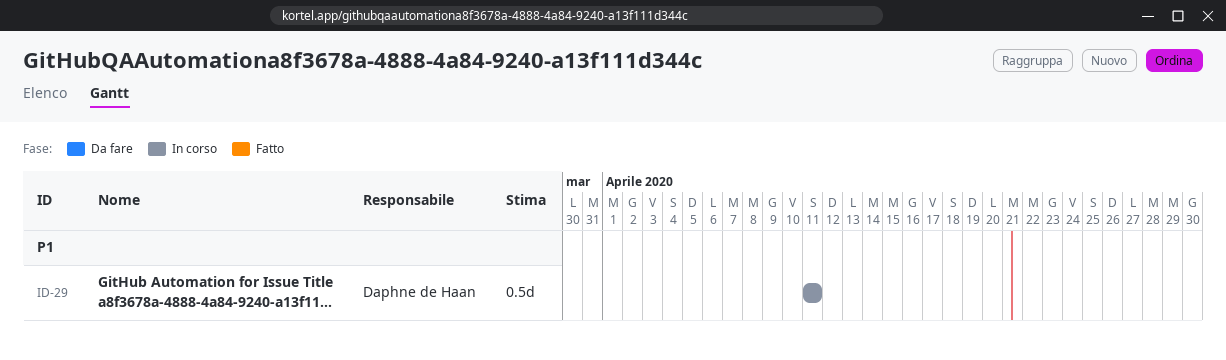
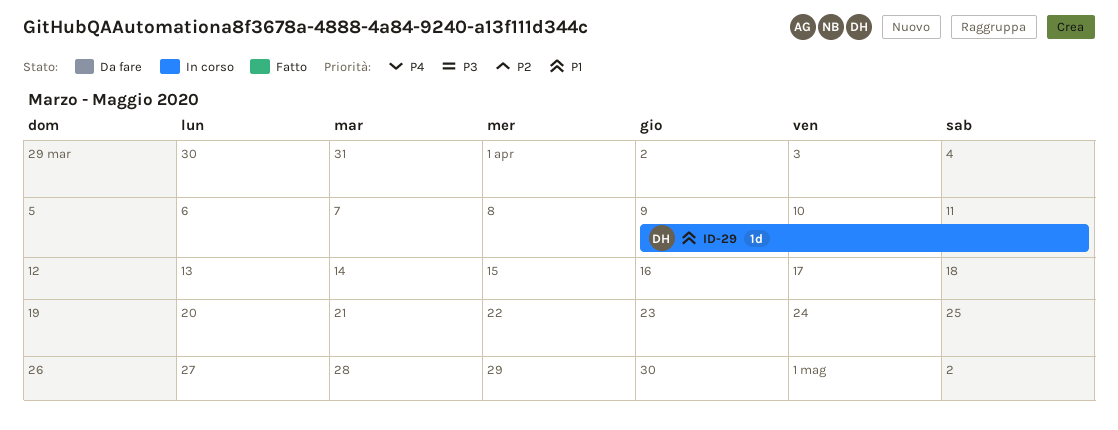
ID-29, estimate: 0.5d -> 1d
ID-29, start: Apr 11 -> Apr 9

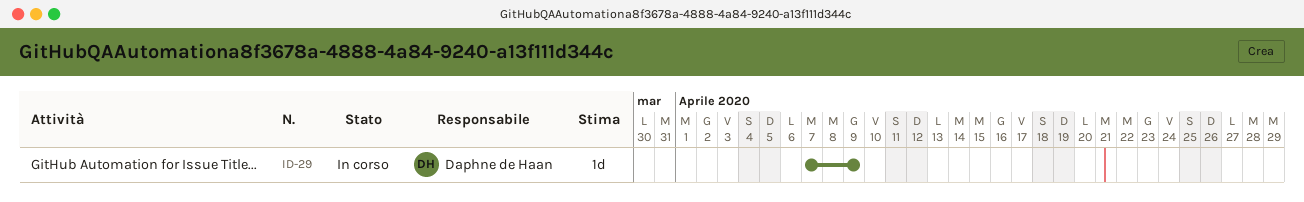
ID-29, start: Apr 9 -> Apr 7
ID-29, due: Apr 11 -> Apr 9

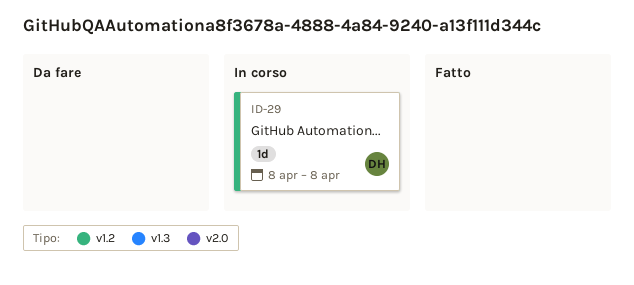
ID-29, start: Apr 7 -> Apr 8
ID-29, due: Apr 9 -> Apr 8

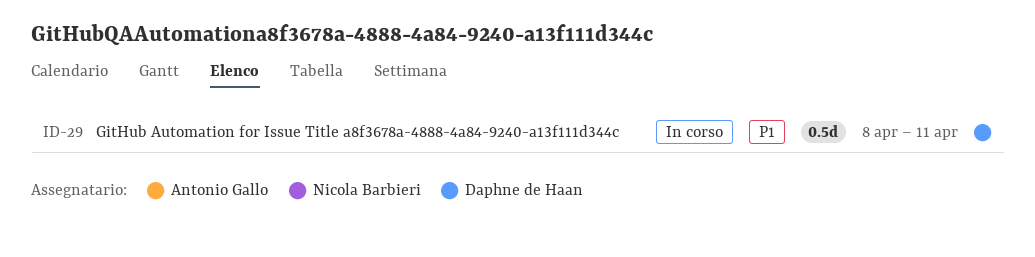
ID-29, estimate: 1d -> 0.5d
ID-29, due: Apr 8 -> Apr 11

